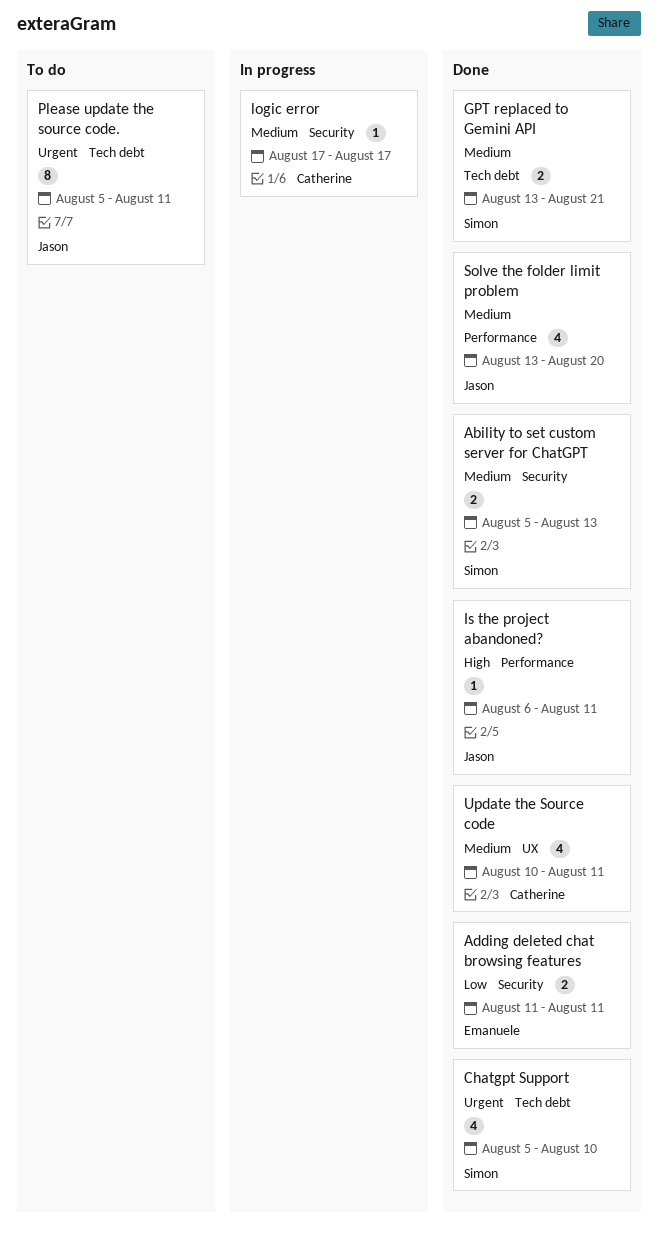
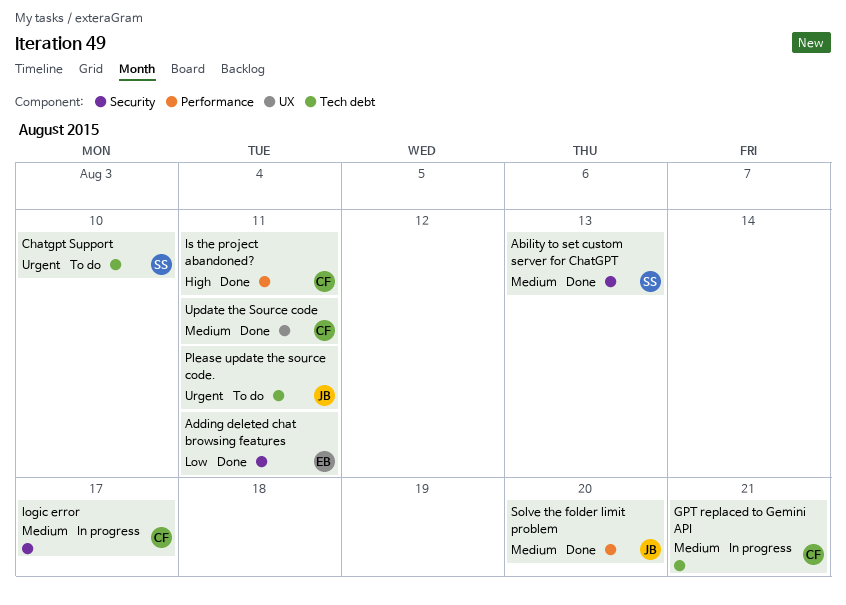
Chatgpt Support, status: Done -> To do
GPT replaced to Gemini API, status: Done -> In progress
GPT replaced to Gemini API, owner: Simon -> Catherine
Is the project abandoned?, owner: Jason -> Catherine

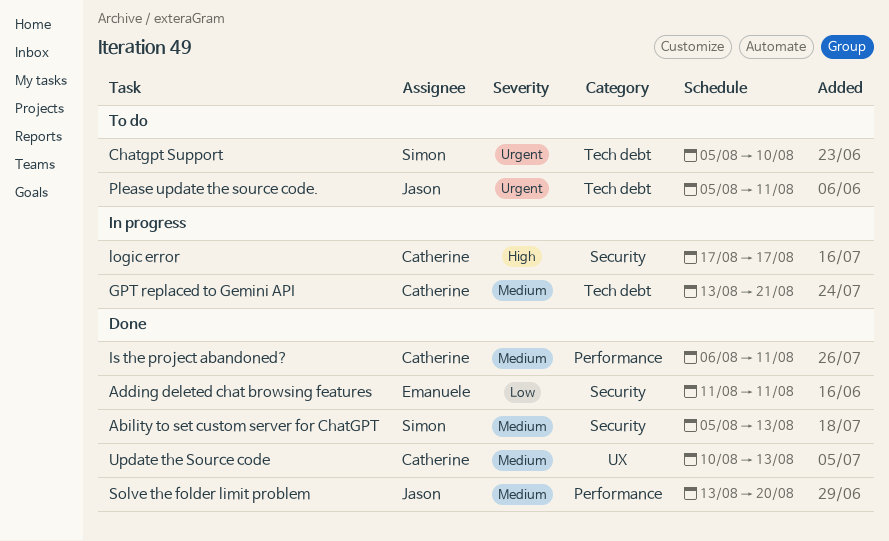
Is the project abandoned?, priority: High -> Medium
logic error, priority: Medium -> High
Update the Source code, due: Aug 11 -> Aug 13

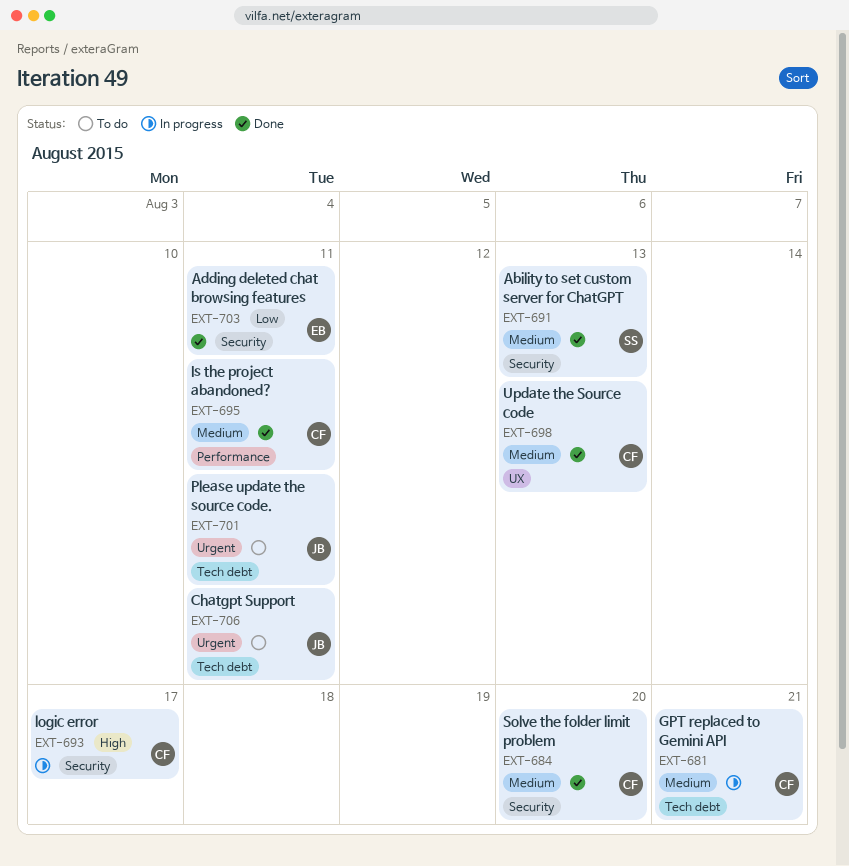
Chatgpt Support, owner: Simon -> Jason
Chatgpt Support, due: Aug 10 -> Aug 11
Solve the folder limit problem, owner: Jason -> Catherine
Solve the folder limit problem, label: Performance -> Security

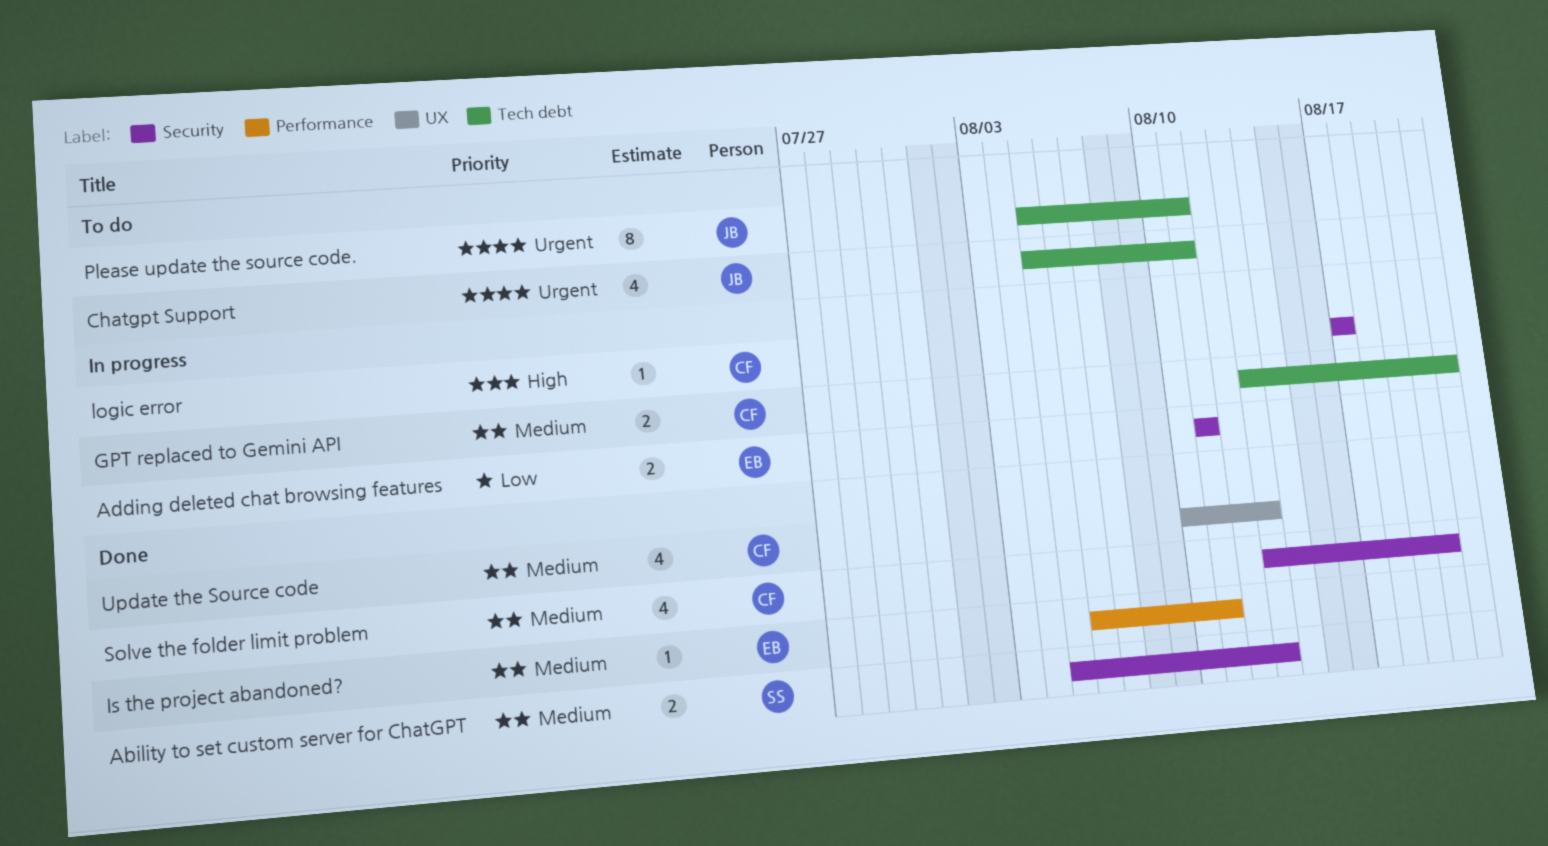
Adding deleted chat browsing features, status: Done -> In progress
Is the project abandoned?, owner: CF -> EB

